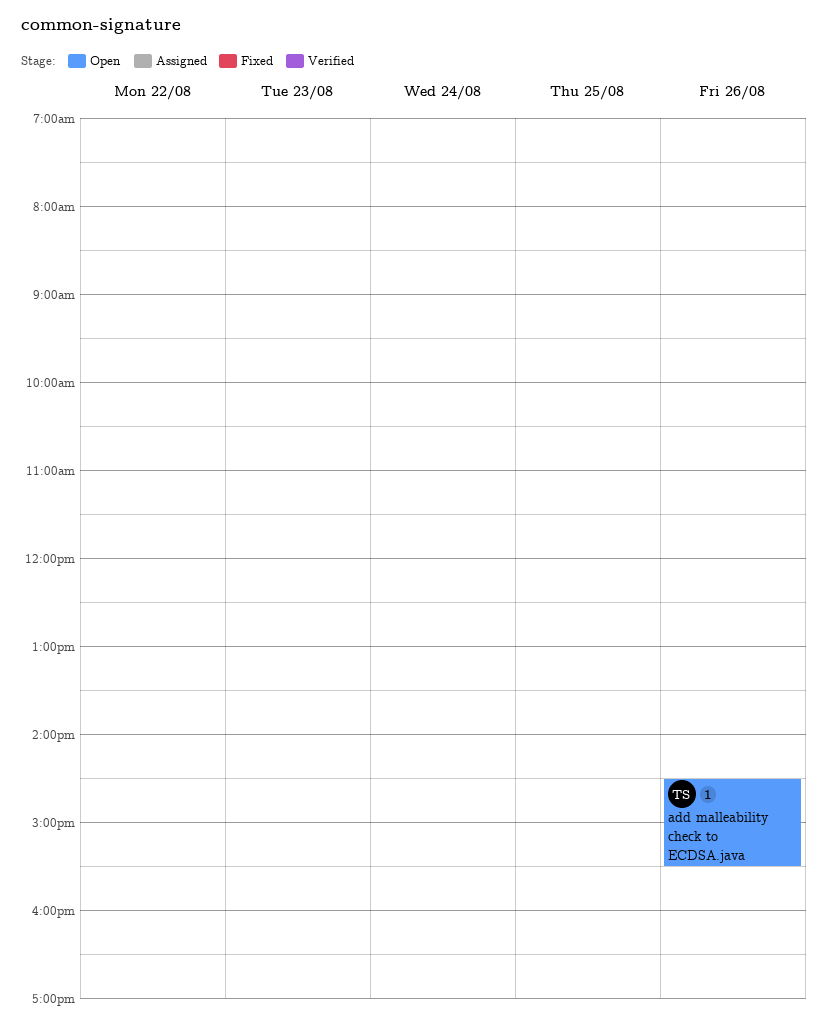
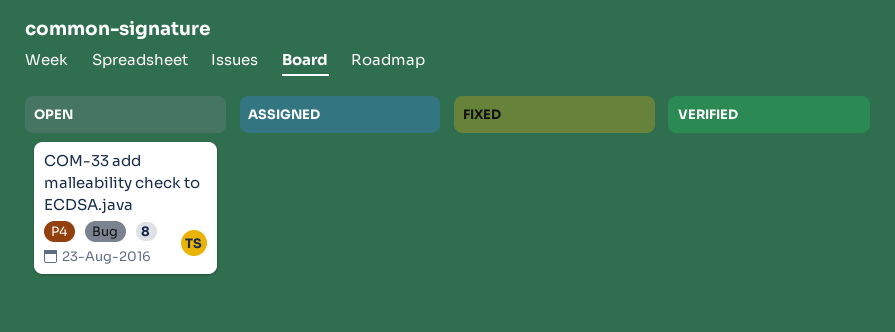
add malleability check to ECDSA.java, estimate: 1 -> 8
add malleability check to ECDSA.java, day: Aug 26 -> Aug 23

